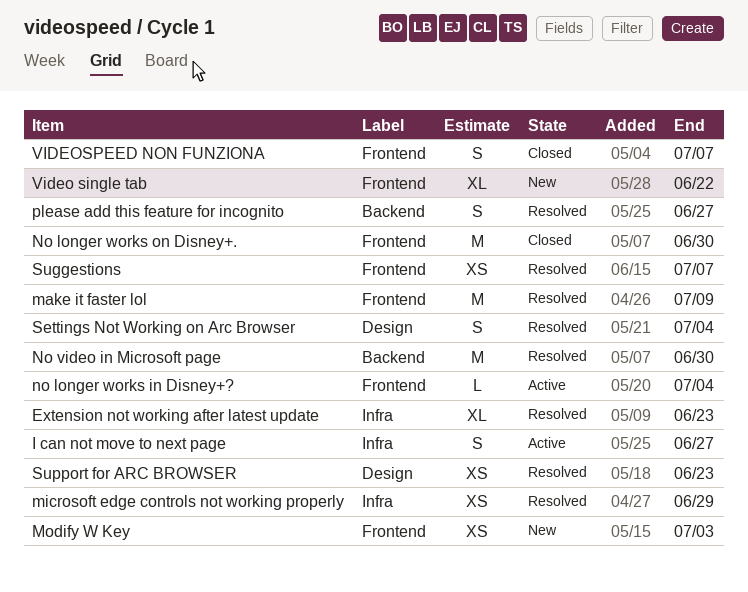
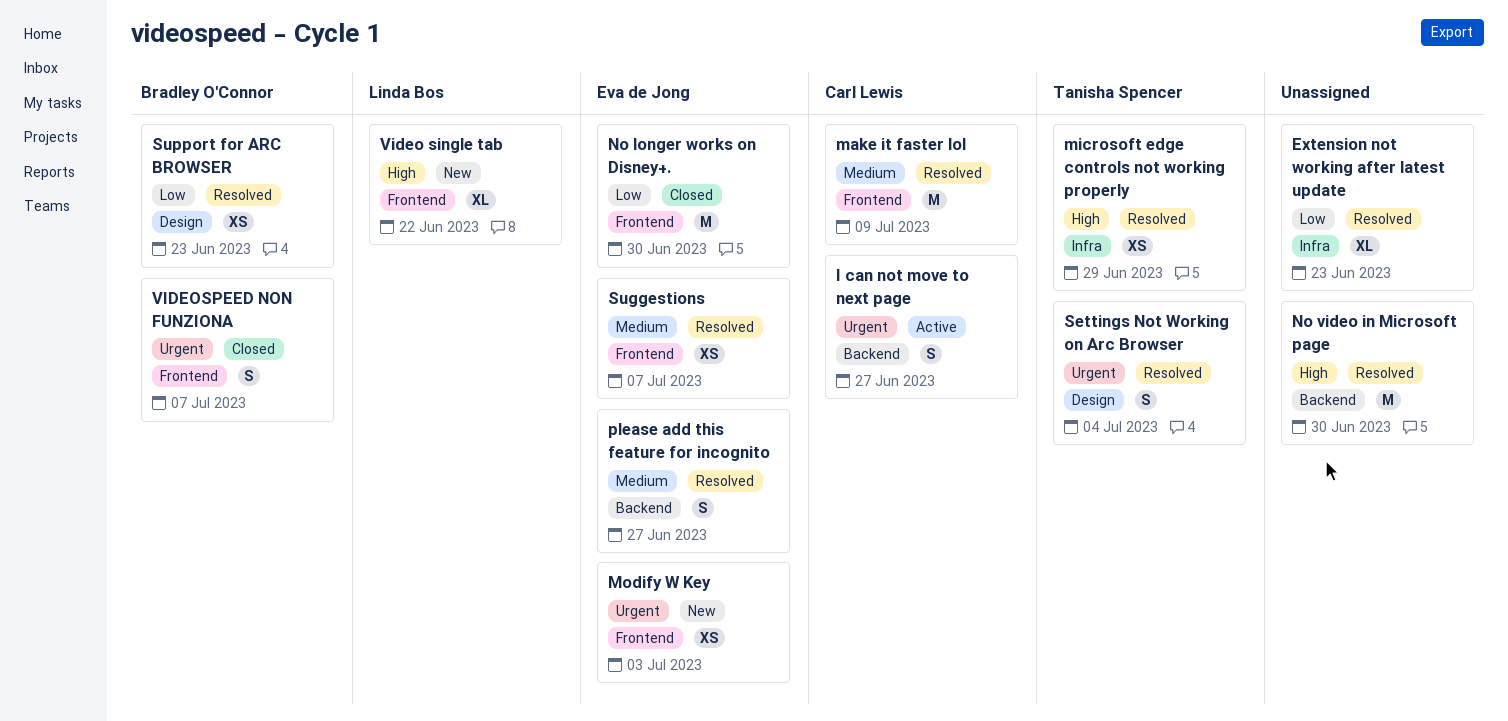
I can not move to next page, label: Infra -> Backend
no longer works in Disney+?: present -> none

